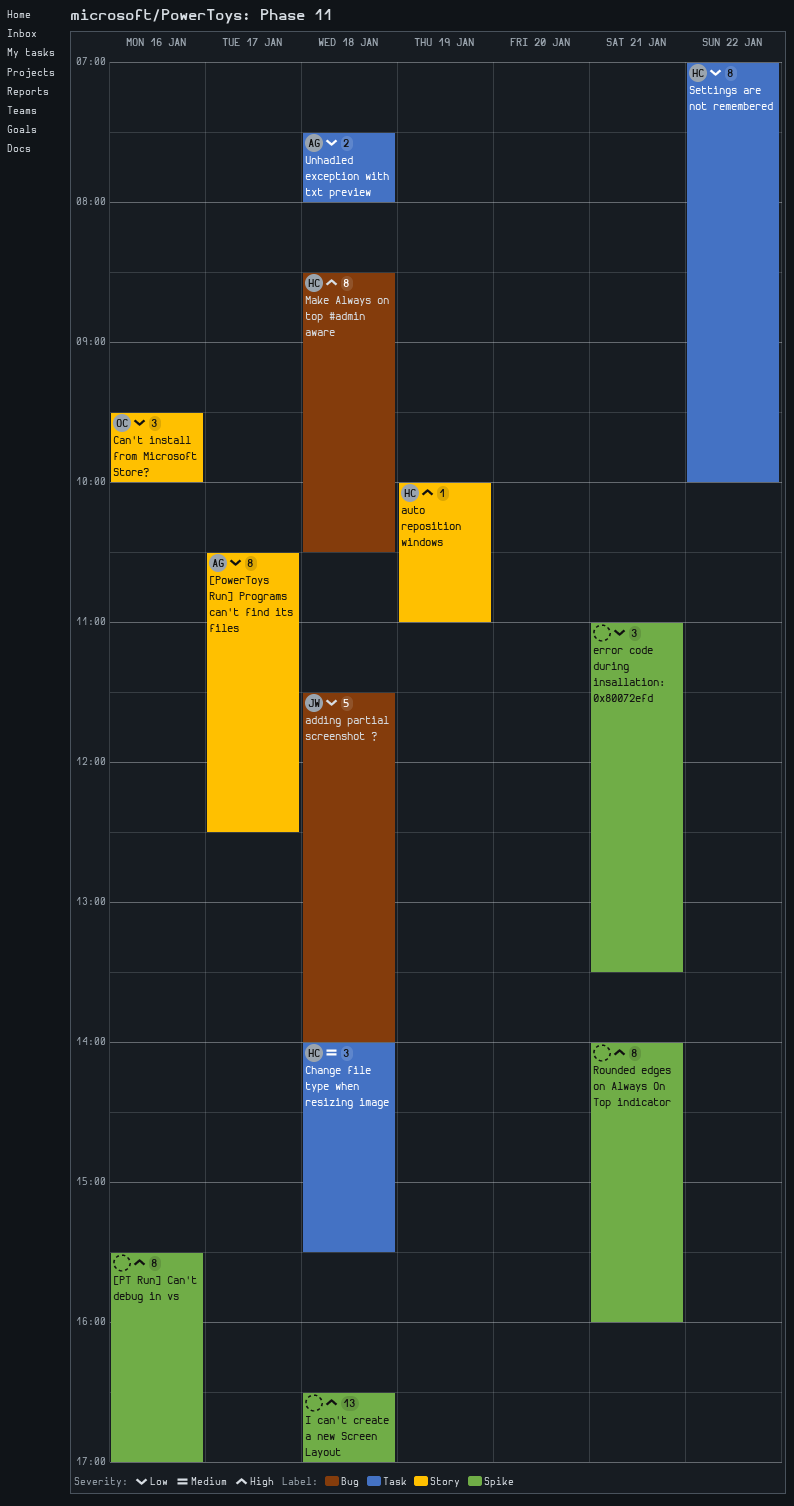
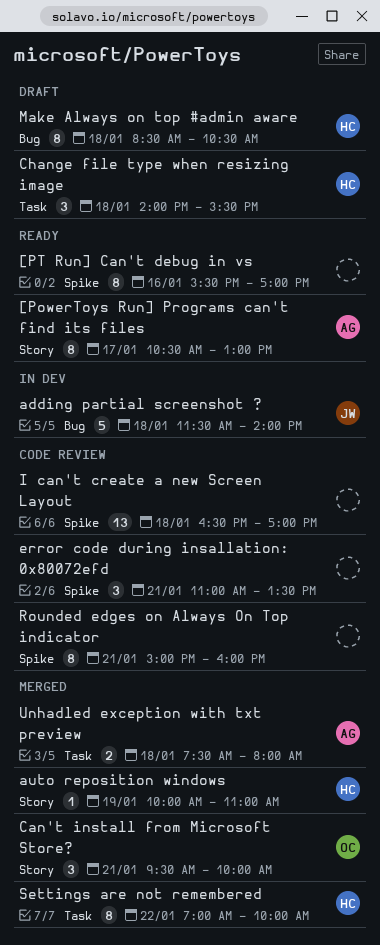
[PowerToys Run] Programs can't find its files, ends: 12:30 -> 13:00
Can't install from Microsoft Store?, day: Jan 16 -> Jan 21
Rounded edges on Always On Top indicator, begins: 14:00 -> 15:00

